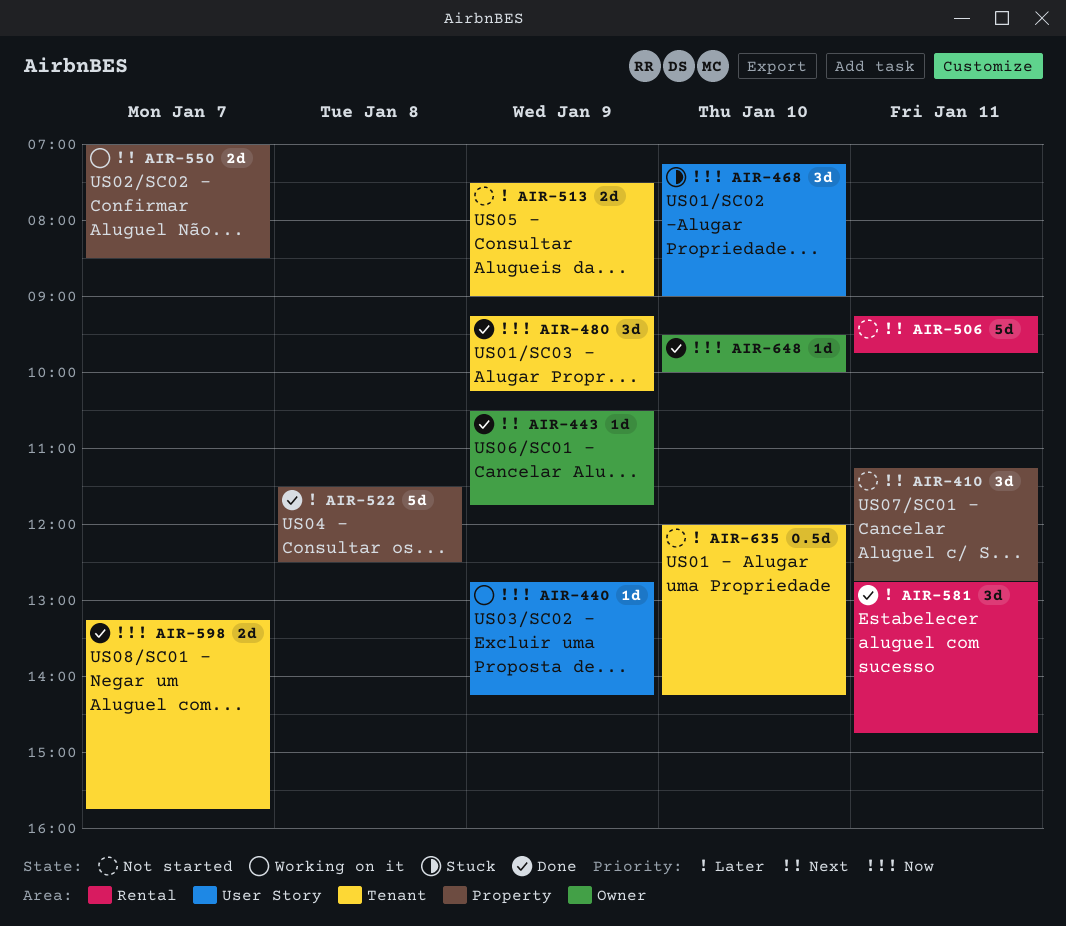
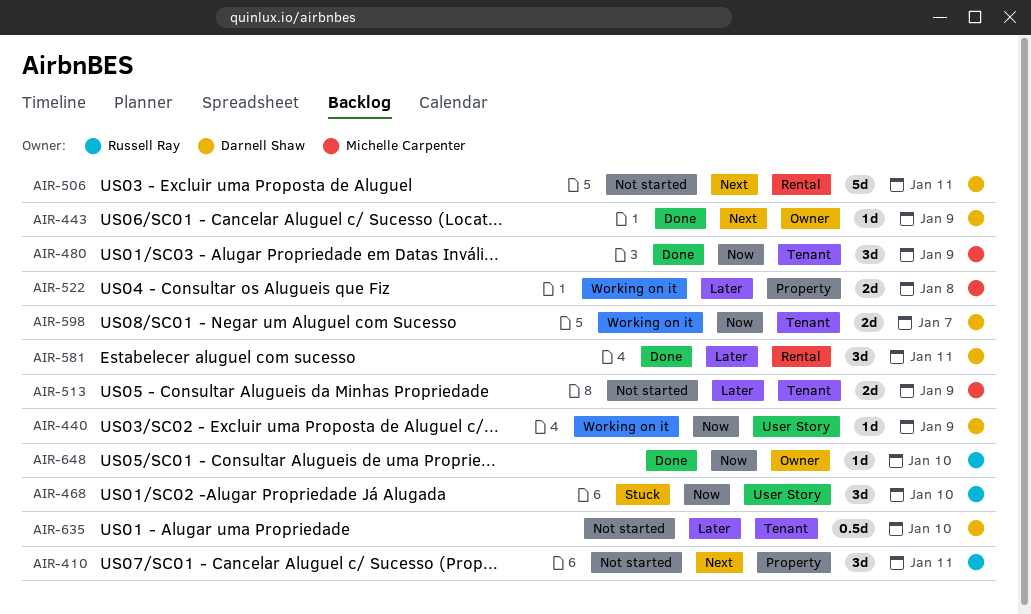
AIR-522, status: Done -> Working on it
AIR-522, estimate: 5d -> 2d
AIR-550: present -> none
AIR-598, status: Done -> Working on it

